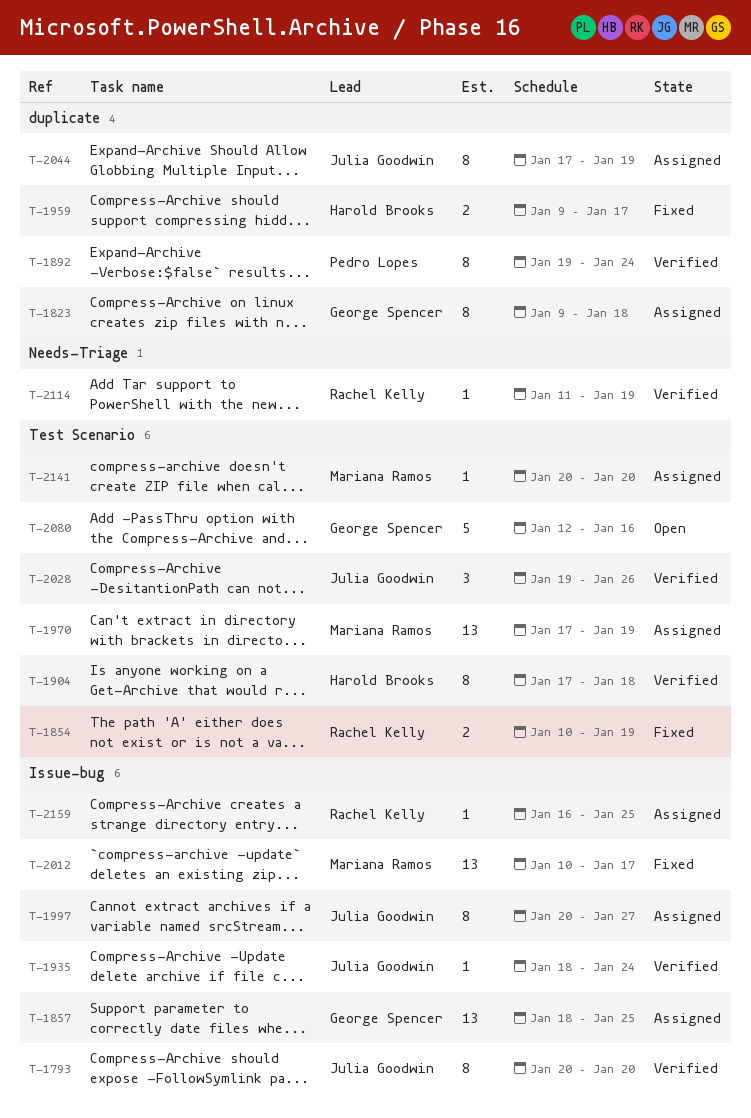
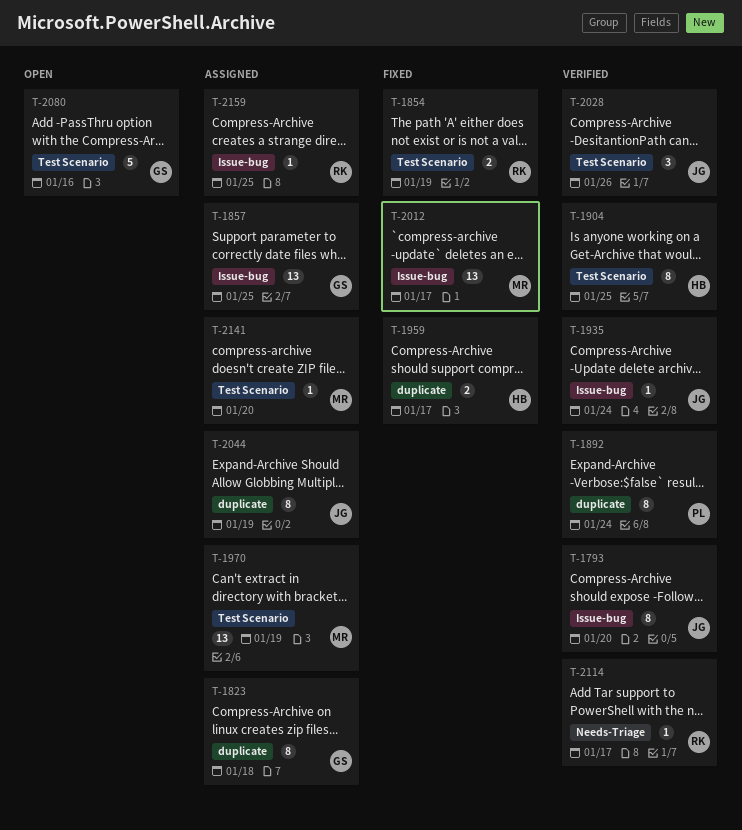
T-1904, due: Jan 18 -> Jan 25
T-1997: present -> none
T-2114, due: Jan 19 -> Jan 17

